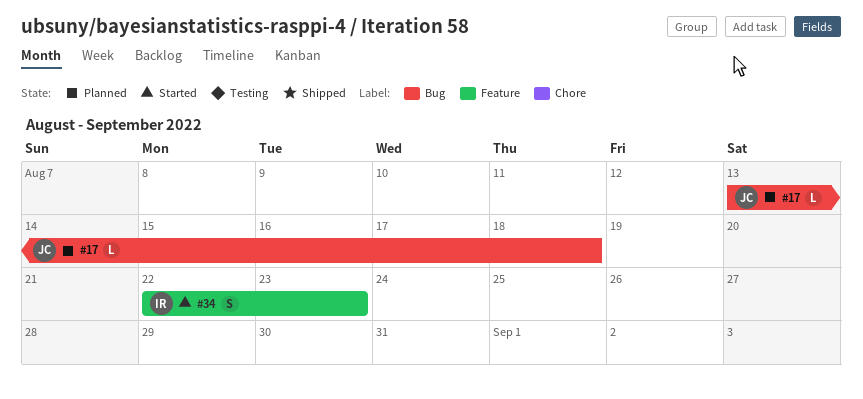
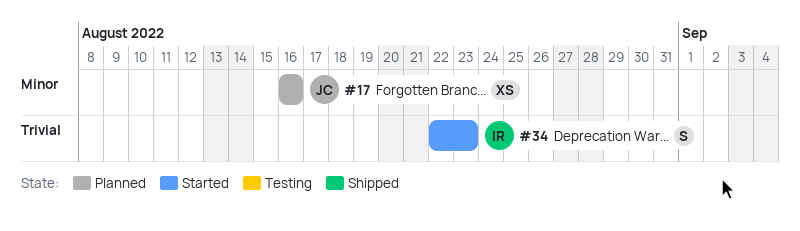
#17, estimate: L -> XS
#17, start: Aug 13 -> Aug 16
#17, due: Aug 18 -> Aug 16

